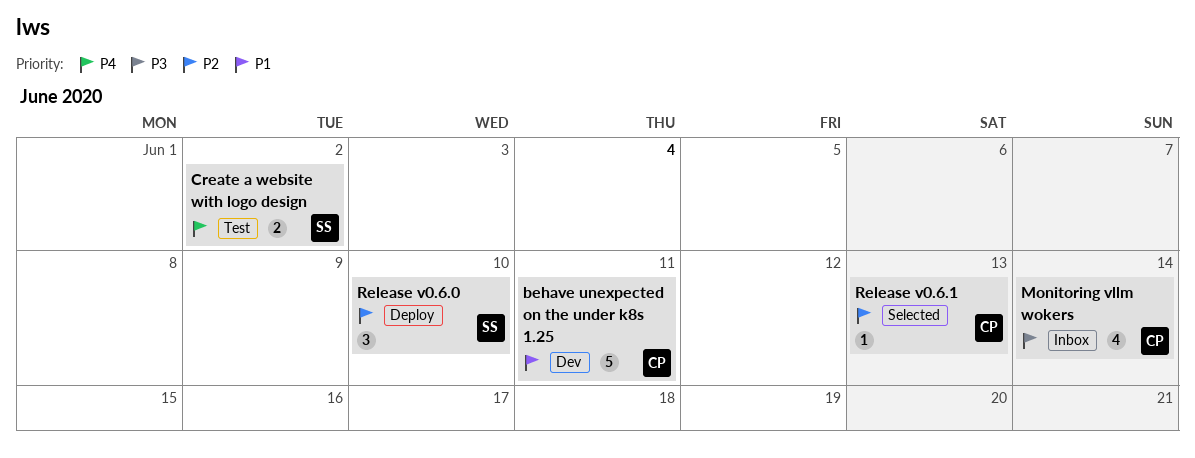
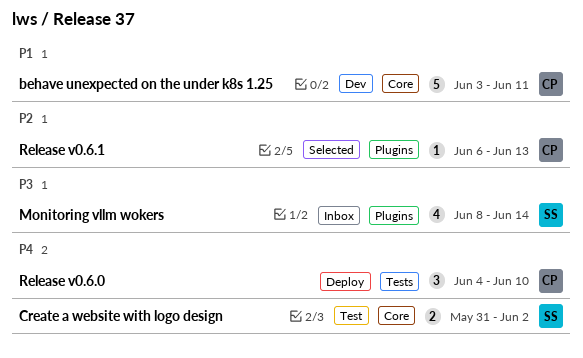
Monitoring vllm wokers, owner: CP -> SS
Release v0.6.0, owner: SS -> CP
Release v0.6.0, priority: P2 -> P4

